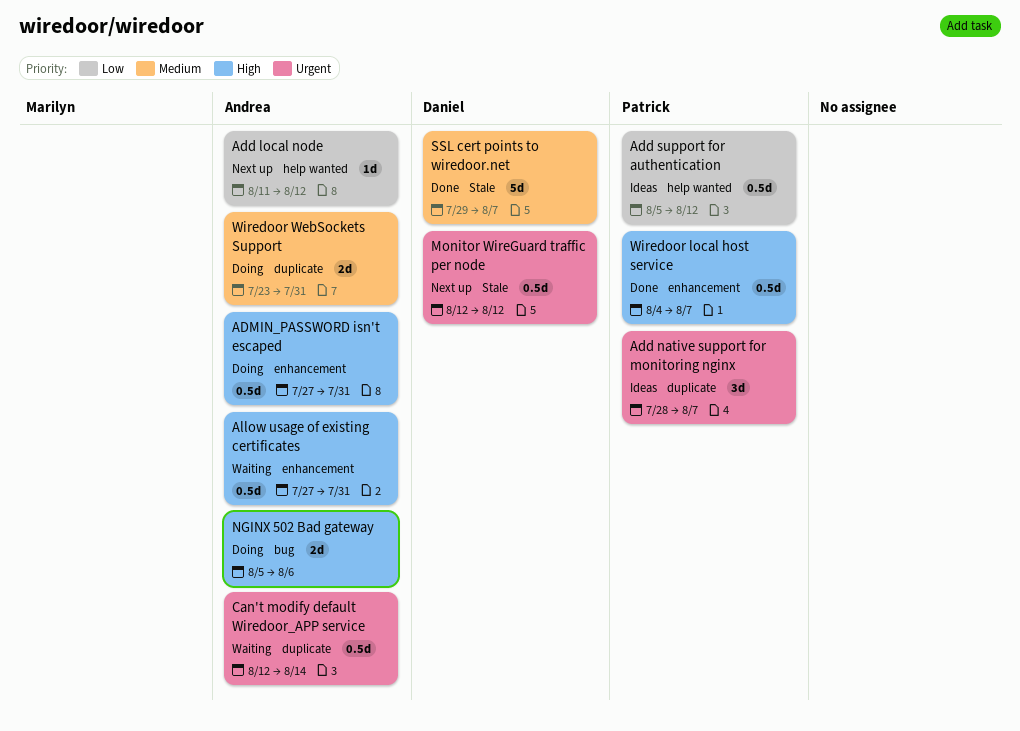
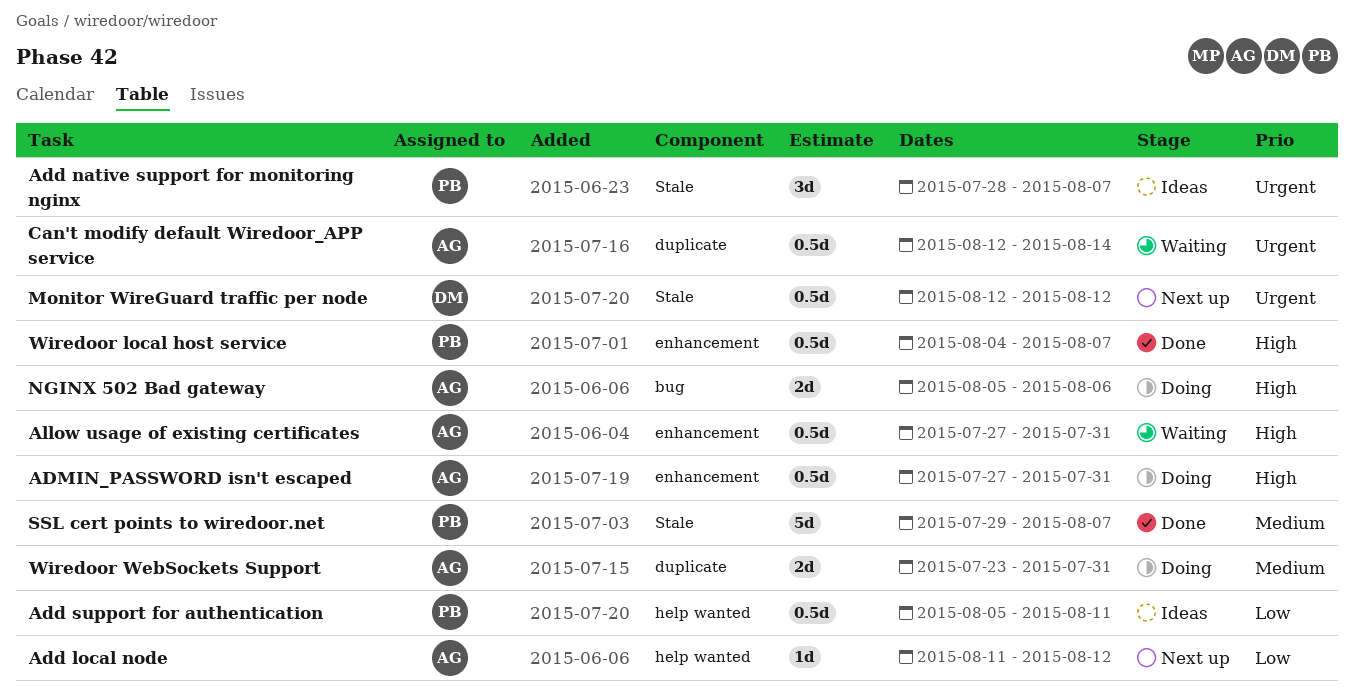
Add native support for monitoring nginx, label: duplicate -> Stale
Add support for authentication, due: Aug 12 -> Aug 11
SSL cert points to wiredoor.net, owner: Daniel -> Patrick

